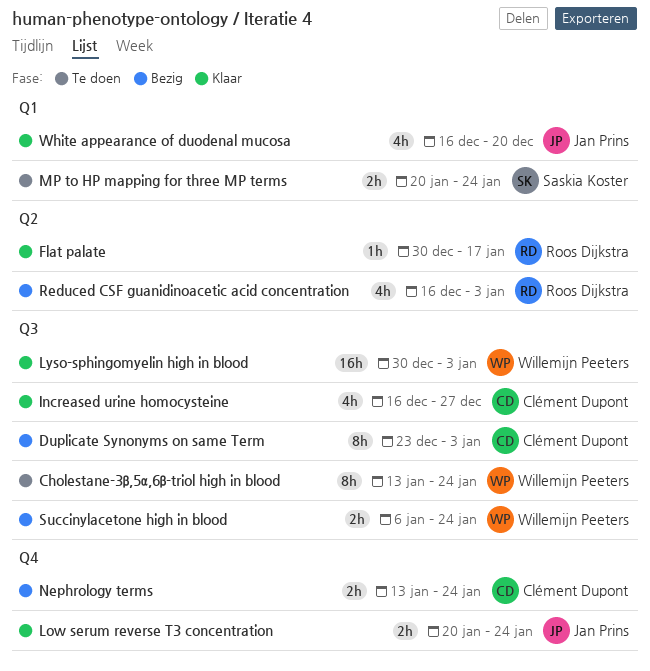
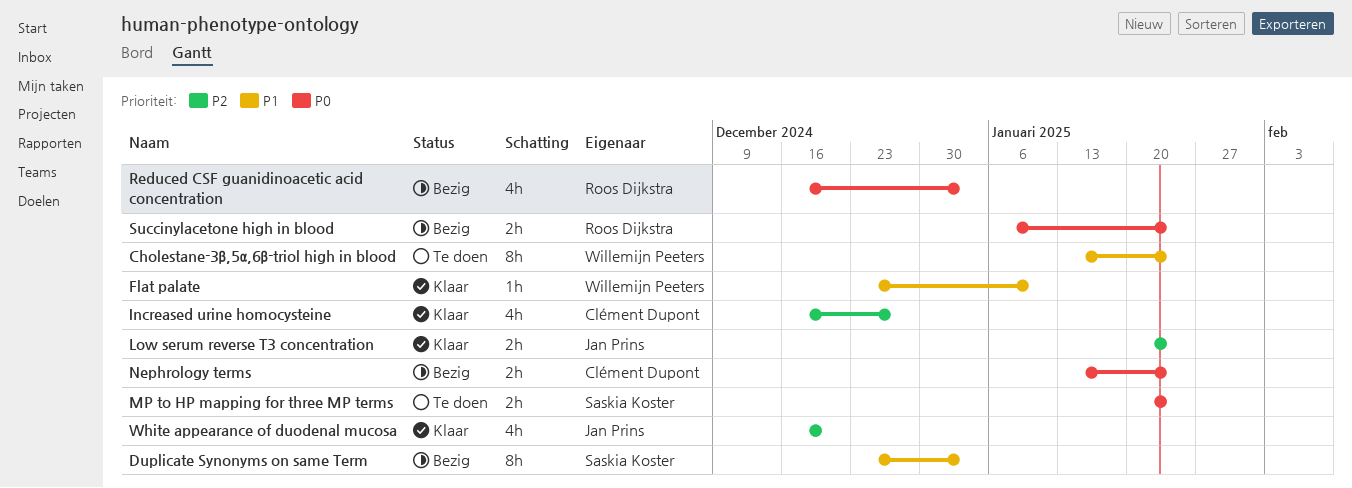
Duplicate Synonyms on same Term, owner: Clément Dupont -> Saskia Koster
Flat palate, owner: Roos Dijkstra -> Willemijn Peeters
Flat palate, start: Dec 30 -> Dec 23
Flat palate, due: Jan 17 -> Jan 10
Lyso-sphingomyelin high in blood: present -> none
Succinylacetone high in blood, owner: Willemijn Peeters -> Roos Dijkstra

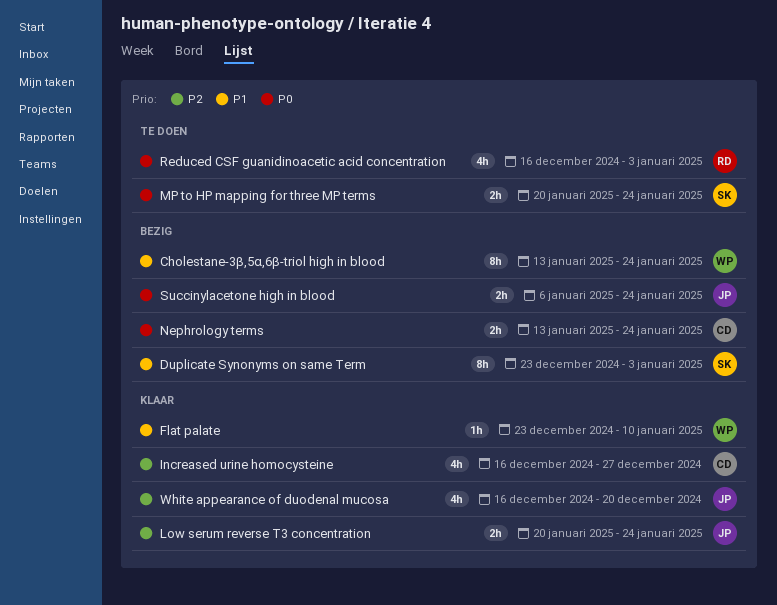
Cholestane-3β,5α,6β-triol high in blood, status: Te doen -> Bezig
Reduced CSF guanidinoacetic acid concentration, status: Bezig -> Te doen
Succinylacetone high in blood, owner: Roos Dijkstra -> Jan Prins

